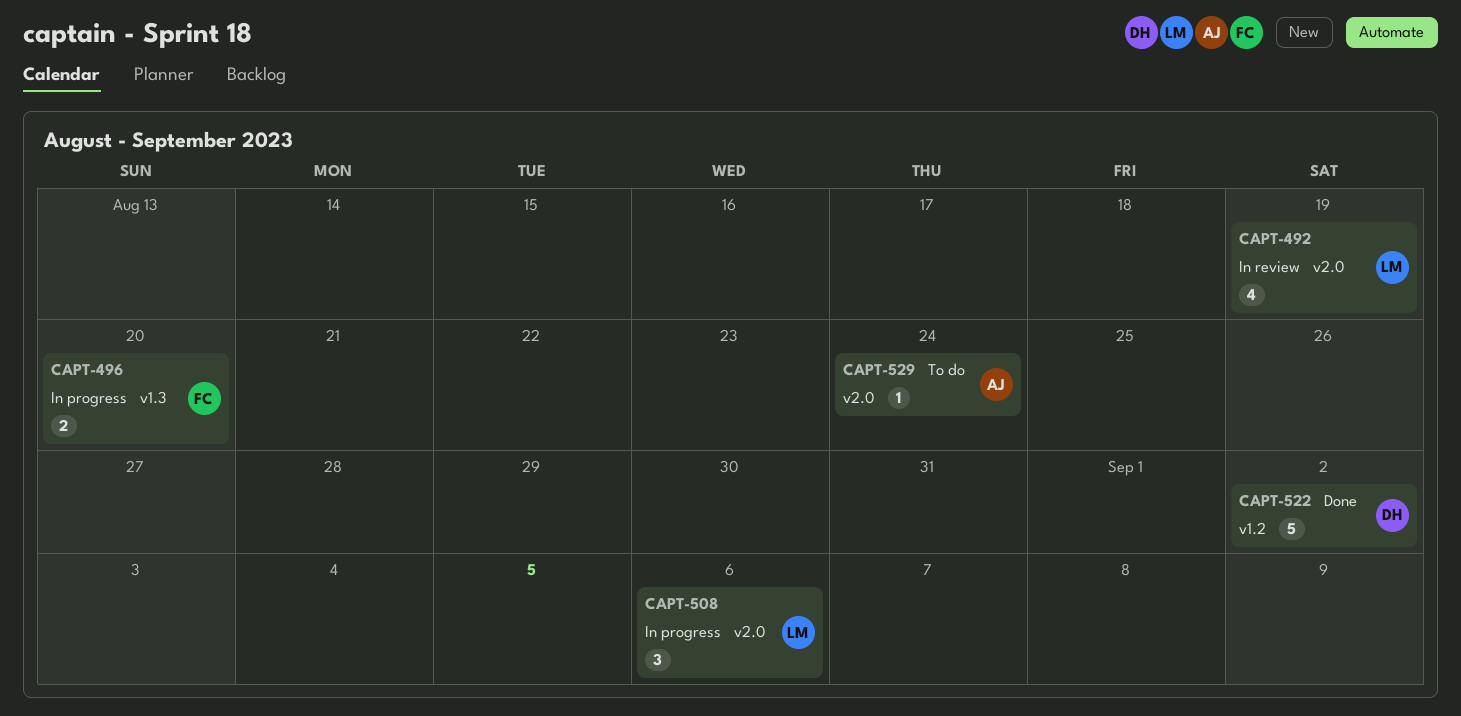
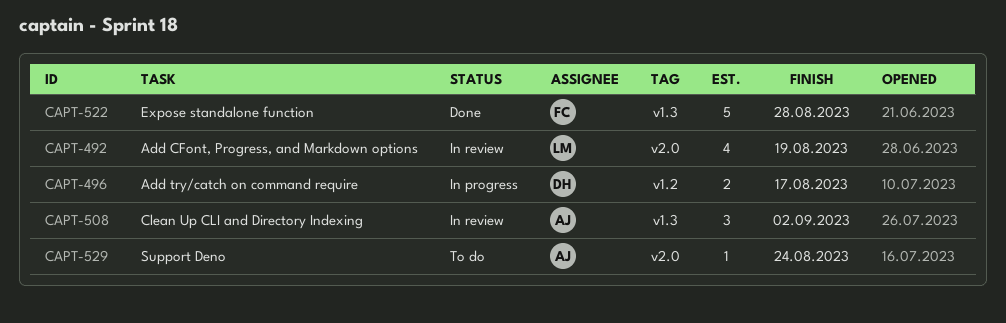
CAPT-496, owner: FC -> DH
CAPT-496, label: v1.3 -> v1.2
CAPT-496, due: Aug 20 -> Aug 17
CAPT-508, status: In progress -> In review
CAPT-508, owner: LM -> AJ
CAPT-508, label: v2.0 -> v1.3
CAPT-508, due: Sep 6 -> Sep 2
CAPT-522, owner: DH -> FC
CAPT-522, label: v1.2 -> v1.3
CAPT-522, due: Sep 2 -> Aug 28

